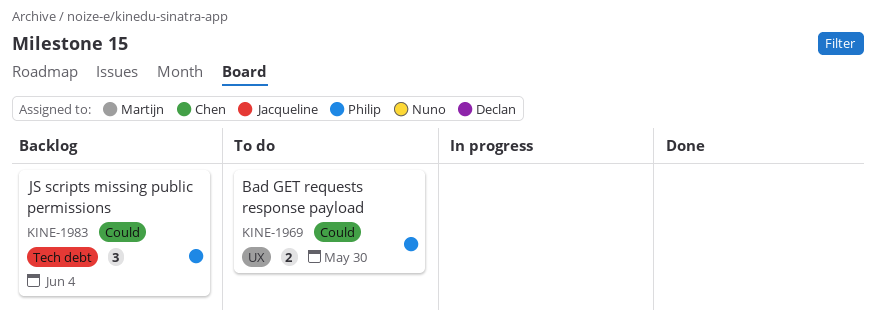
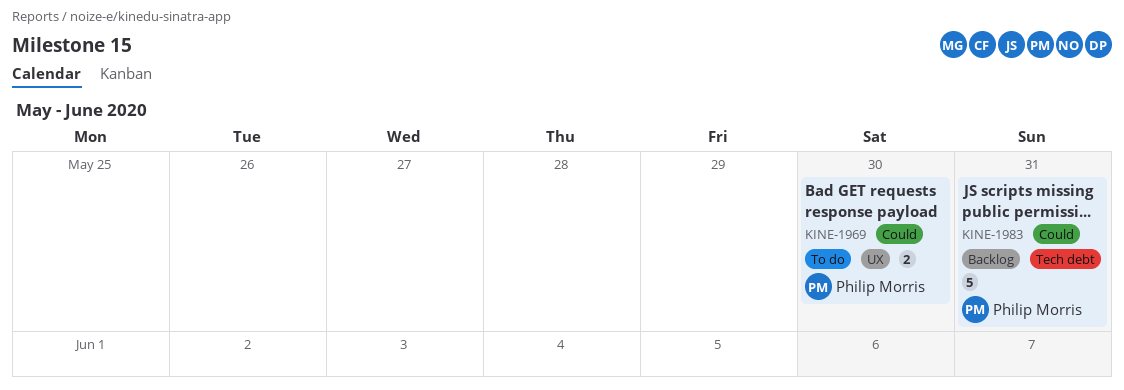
KINE-1983, estimate: 3 -> 5
KINE-1983, due: Jun 4 -> May 31

